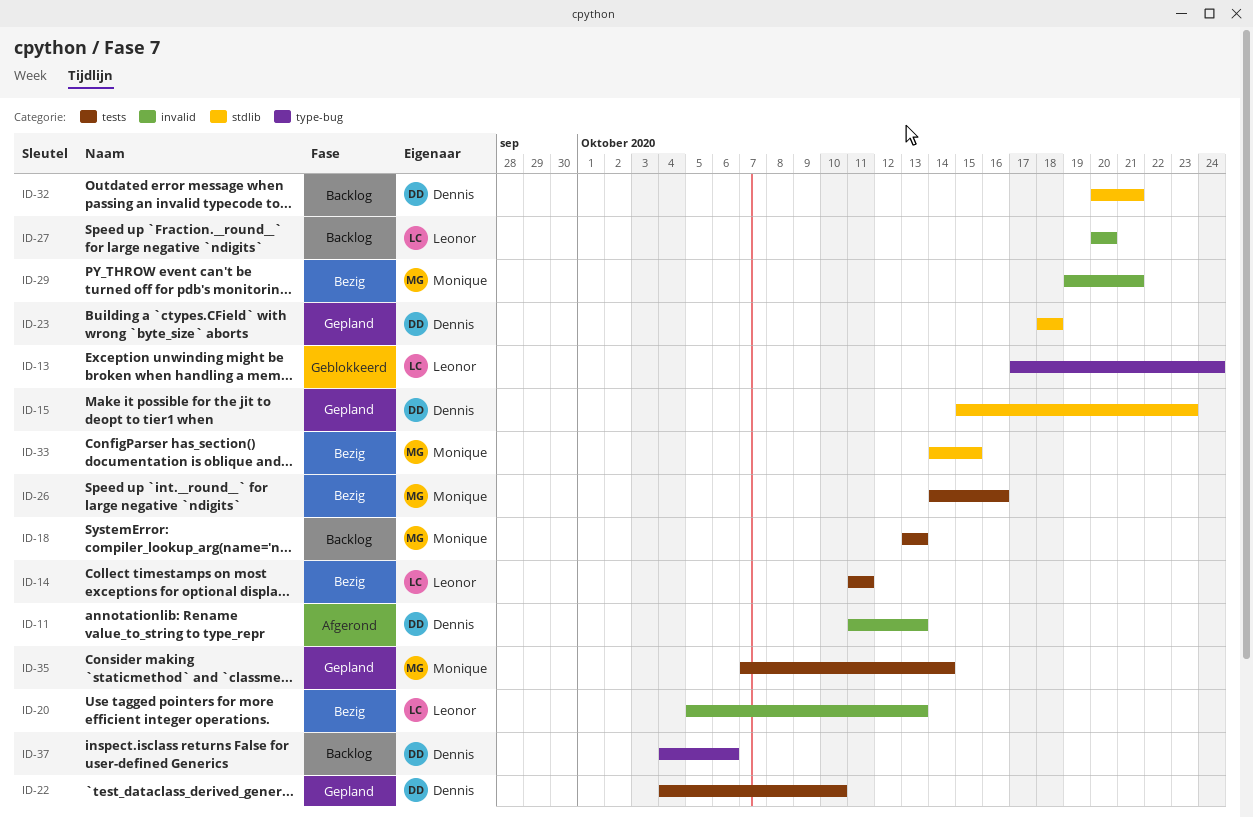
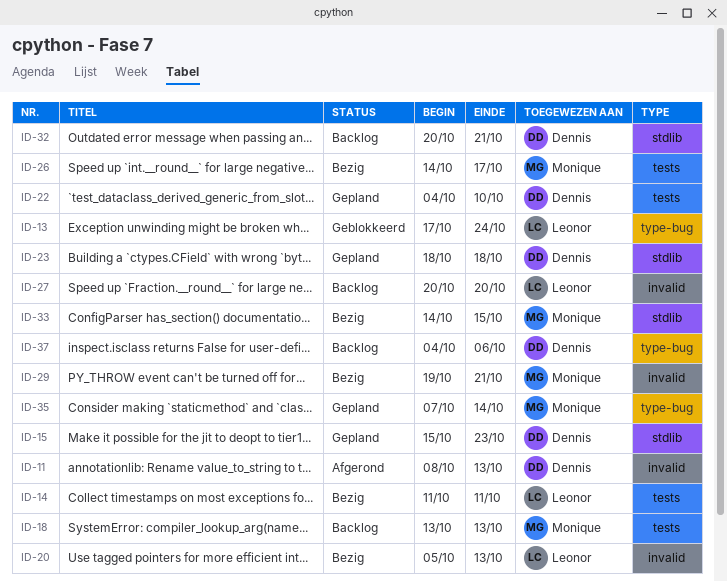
ID-11, start: Oct 11 -> Oct 8
ID-26, due: Oct 16 -> Oct 17
ID-35, label: tests -> type-bug

